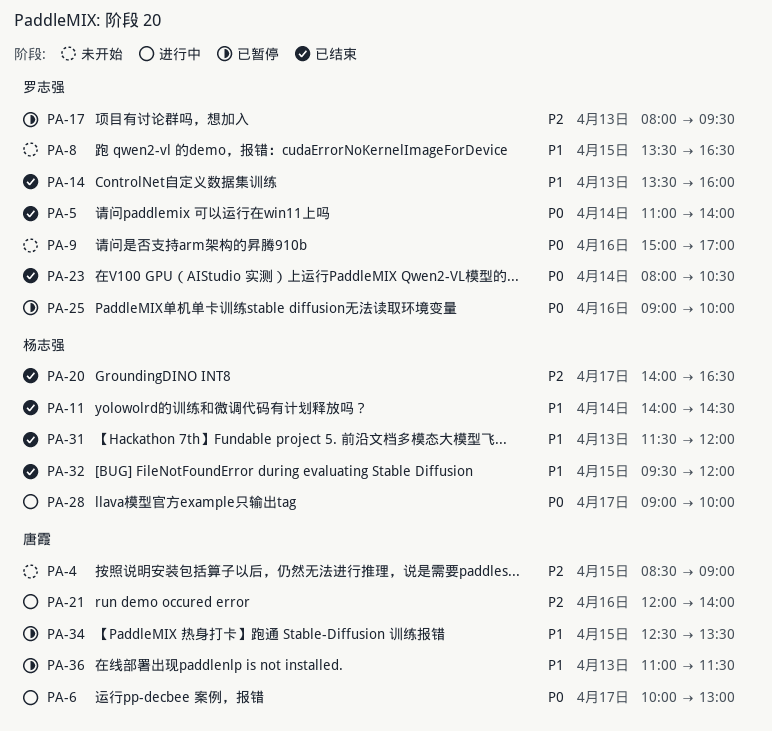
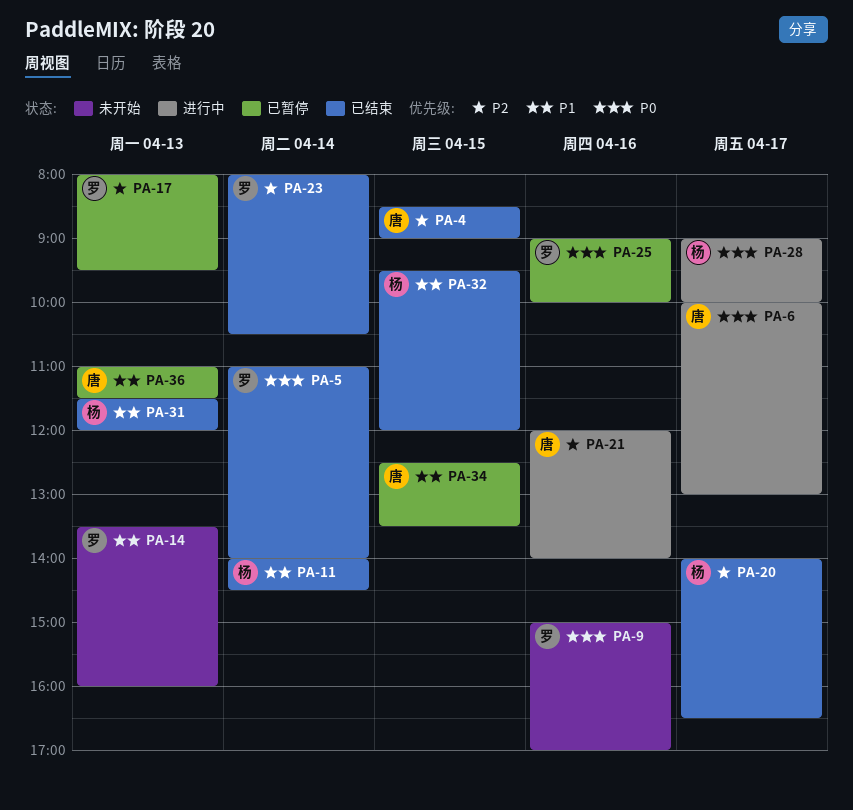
PA-4, status: 未开始 -> 已结束
PA-8: present -> none
PA-14, status: 已结束 -> 未开始
PA-23, priority: P0 -> P2

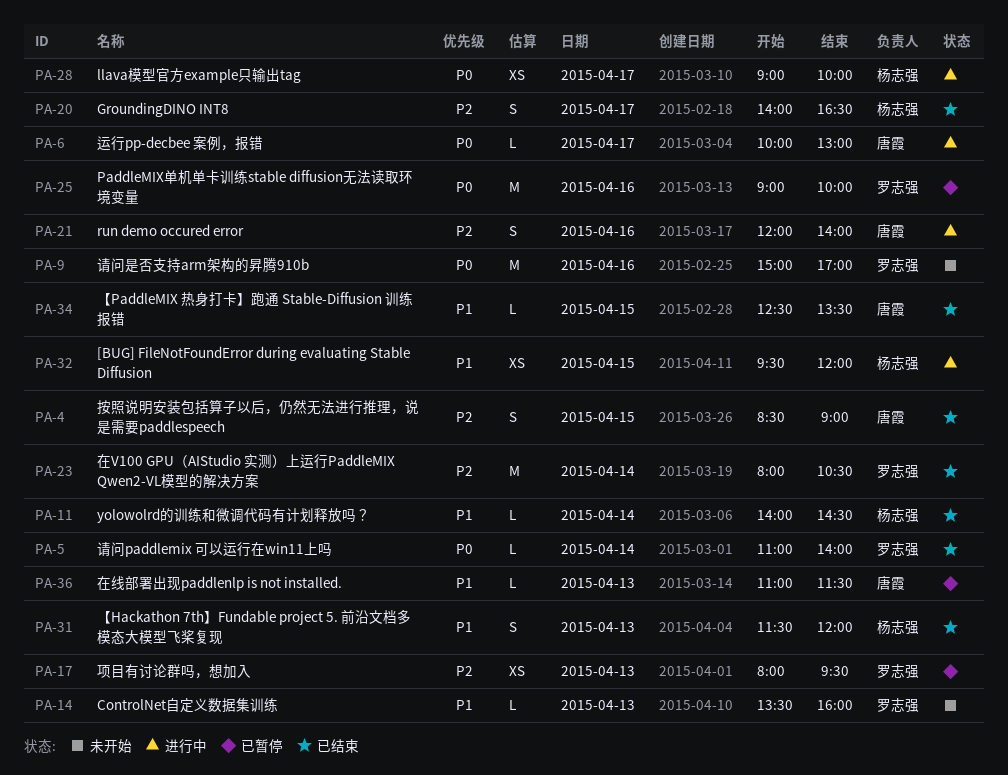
PA-32, status: 已结束 -> 进行中
PA-34, status: 已暂停 -> 已结束

